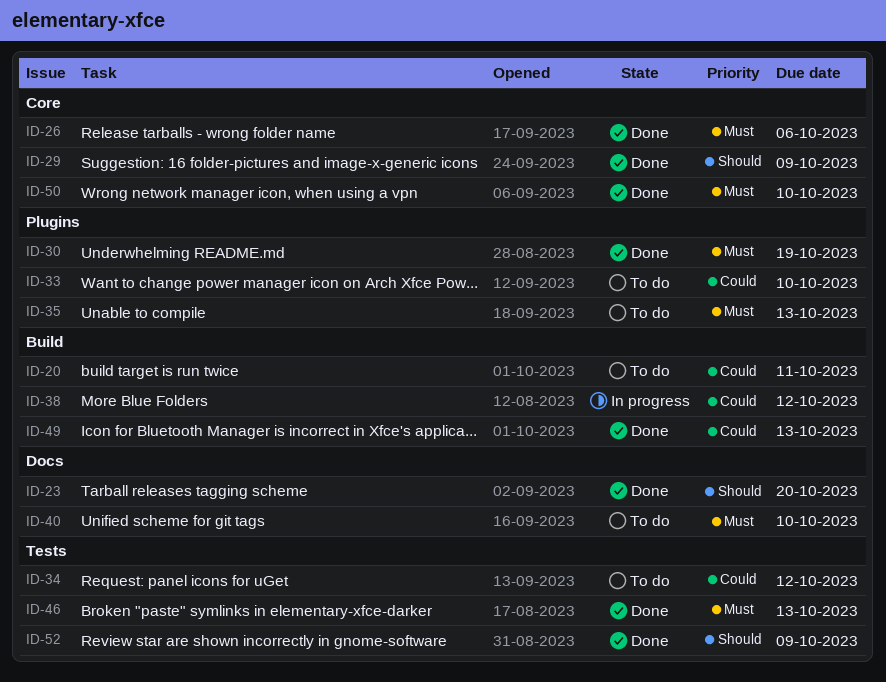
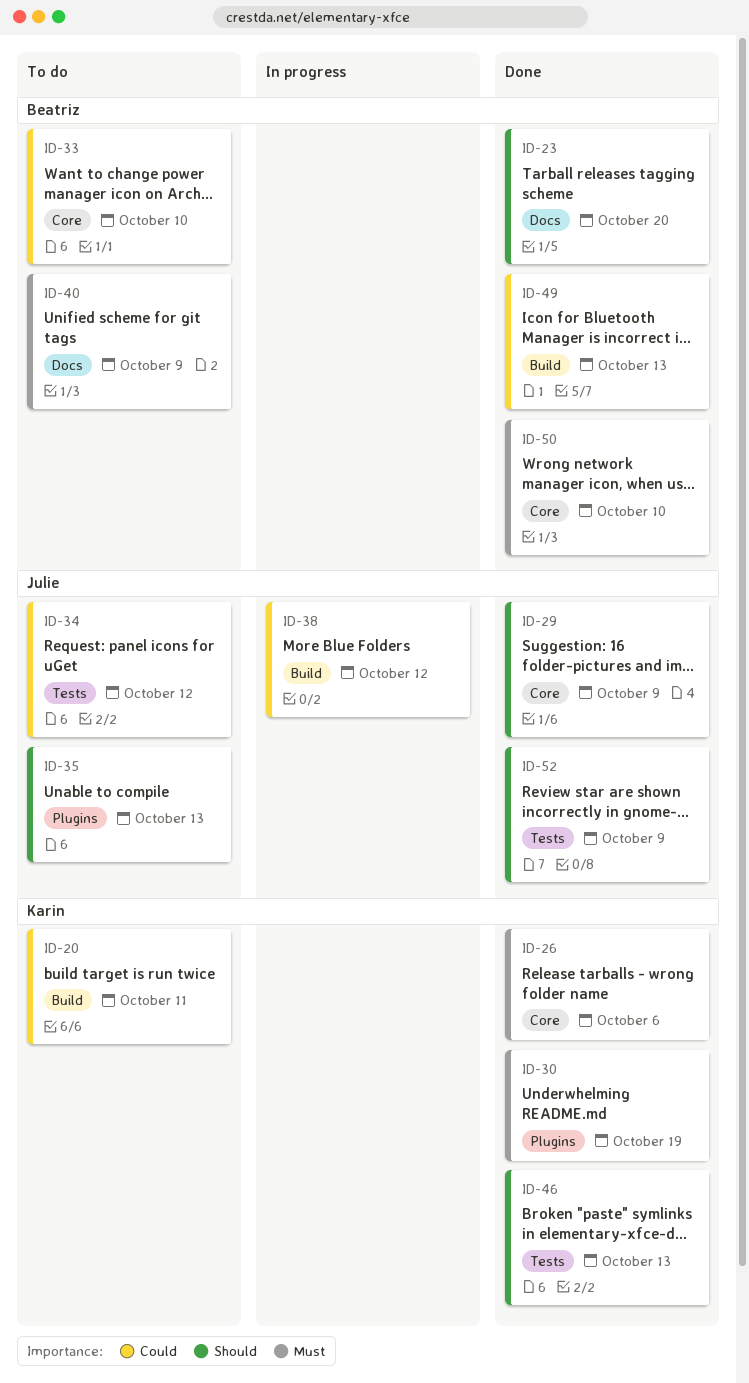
ID-33, label: Plugins -> Core
ID-35, priority: Must -> Should
ID-40, due: Oct 10 -> Oct 9
ID-46, priority: Must -> Should

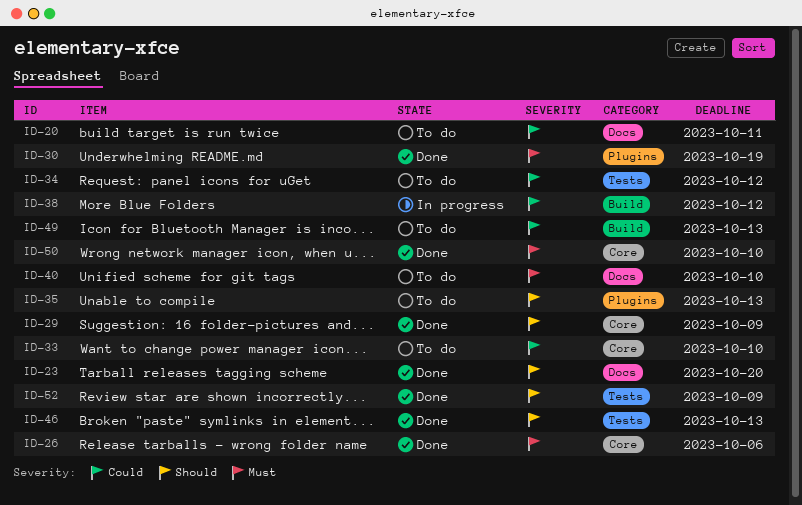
ID-20, label: Build -> Docs
ID-40, due: Oct 9 -> Oct 10
ID-49, status: Done -> To do

